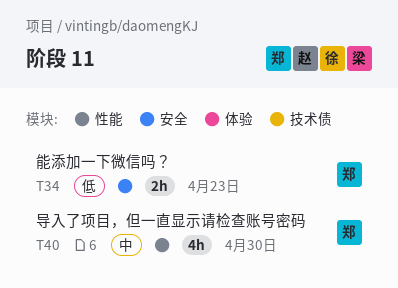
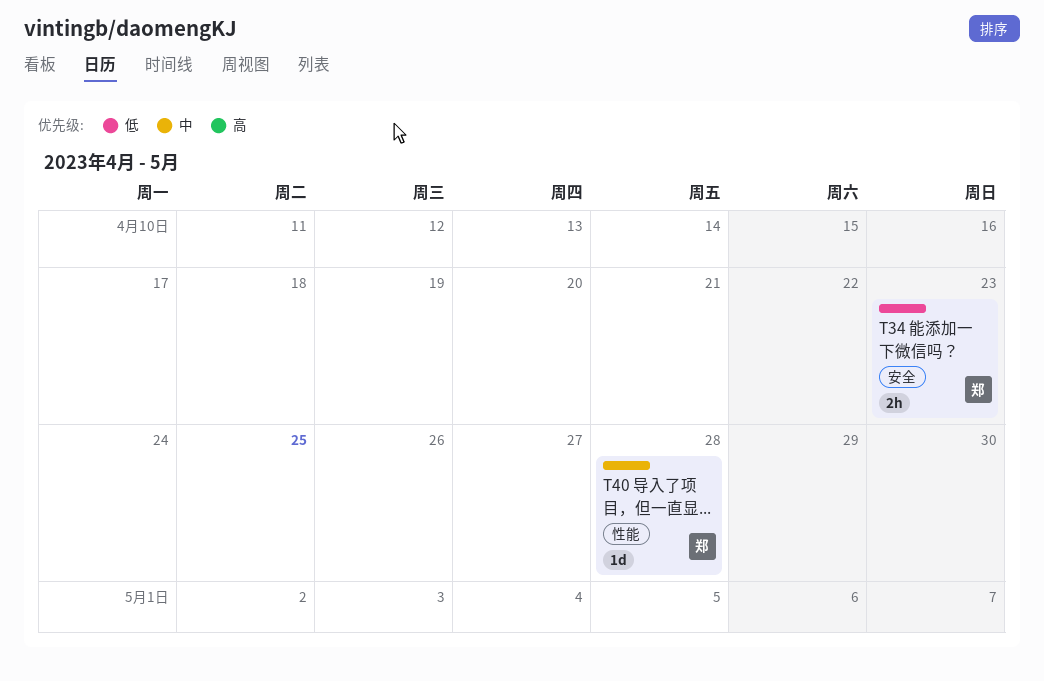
T40, estimate: 4h -> 1d
T40, due: Apr 30 -> Apr 28

